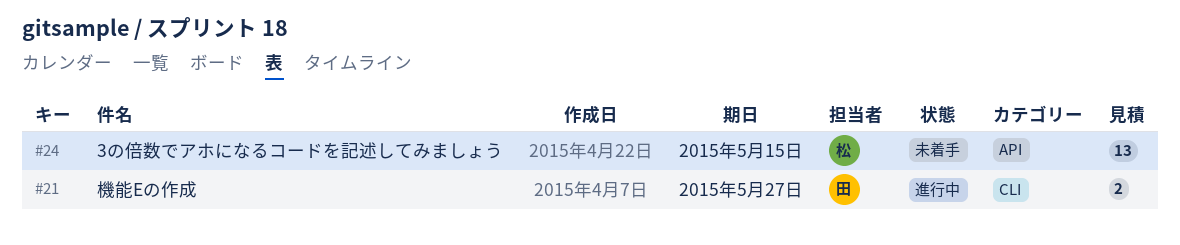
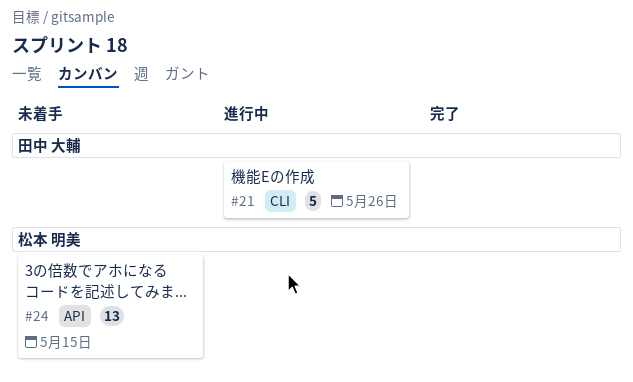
#21, estimate: 2 -> 5
#21, due: May 27 -> May 26

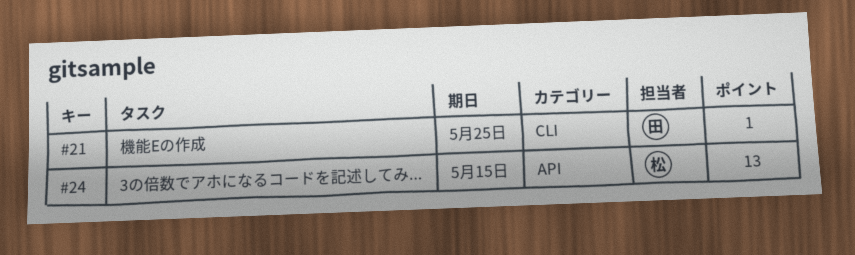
#21, estimate: 5 -> 1
#21, due: May 26 -> May 25

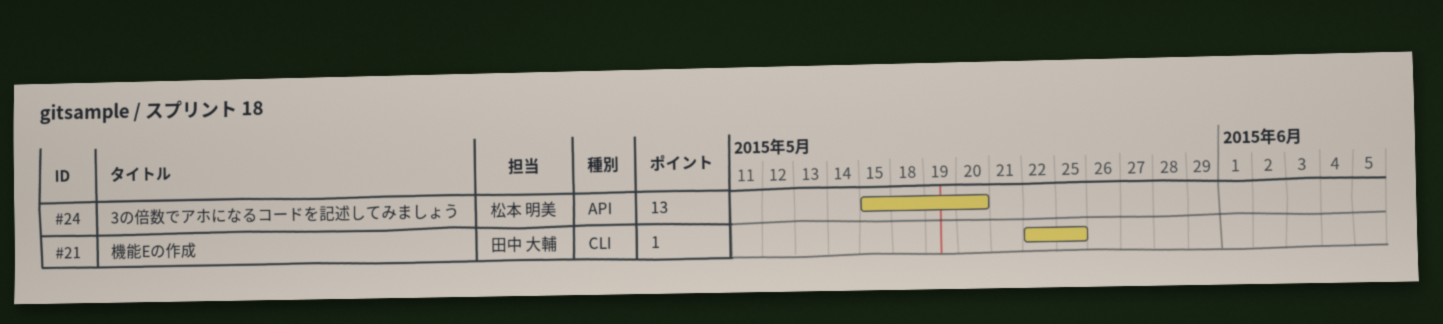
#24, due: May 15 -> May 20

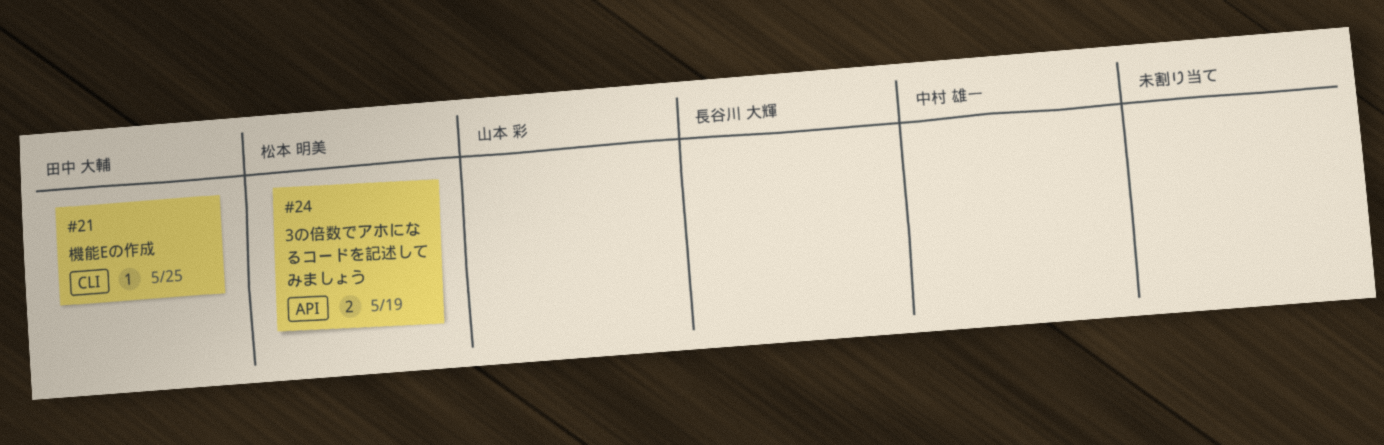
#24, estimate: 13 -> 2
#24, due: May 20 -> May 19

